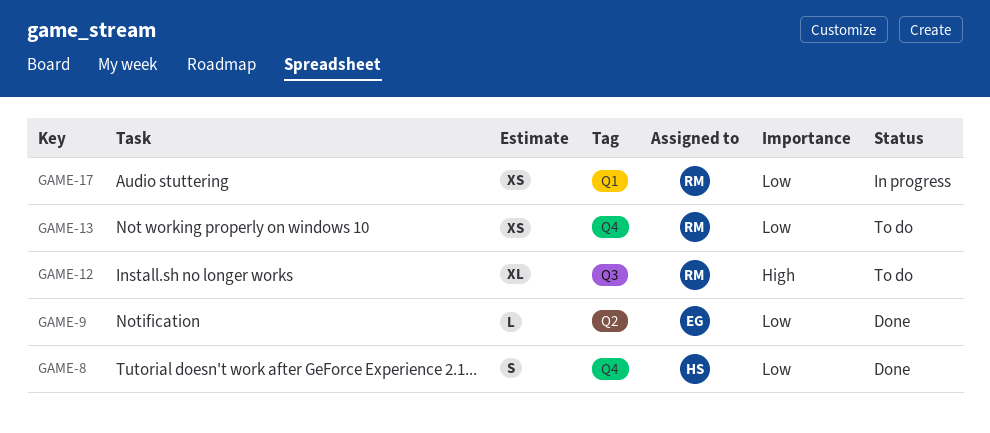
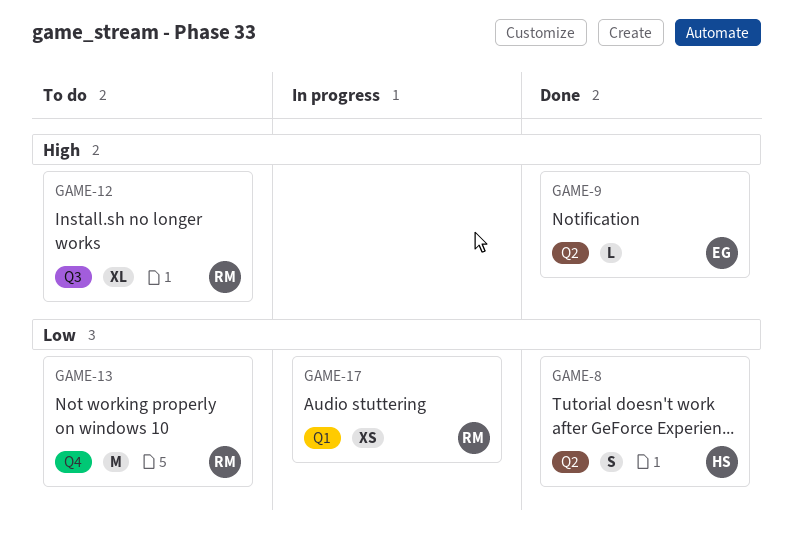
GAME-8, label: Q4 -> Q2
GAME-9, priority: Low -> High
GAME-13, estimate: XS -> M

